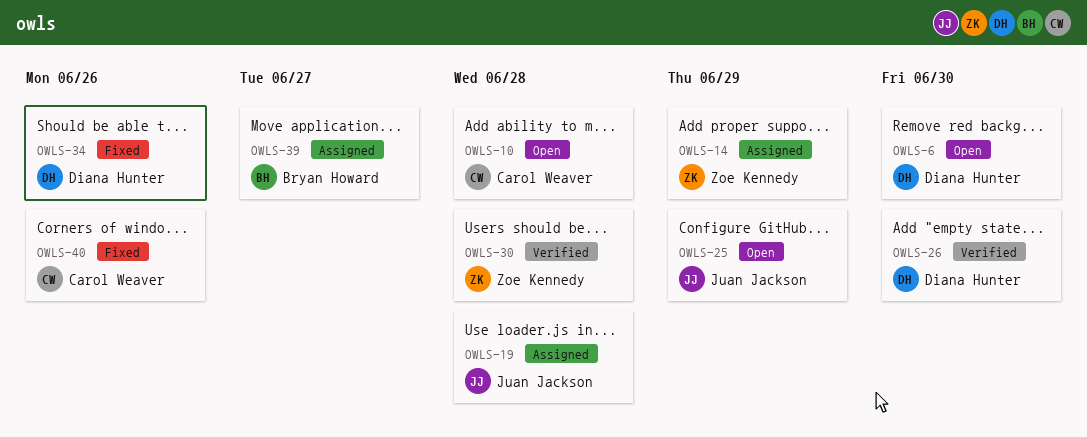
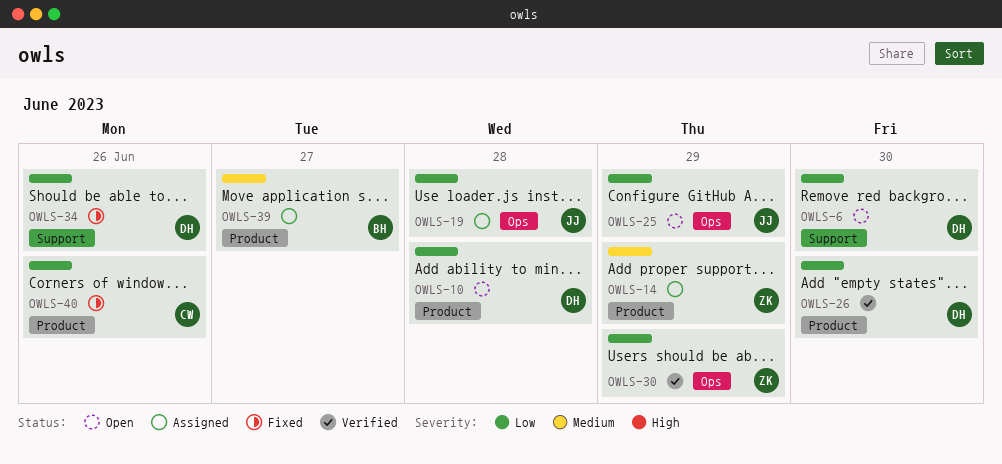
OWLS-10, owner: Carol Weaver -> Diana Hunter
OWLS-30, due: Jun 28 -> Jun 29

